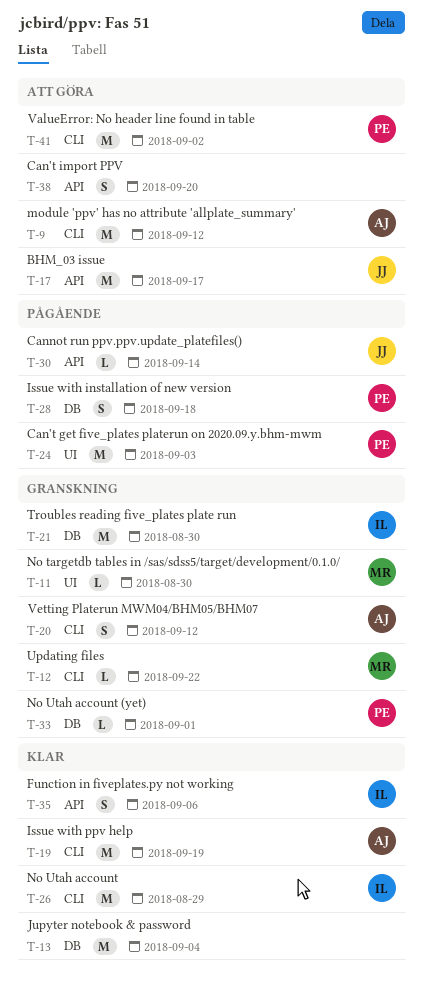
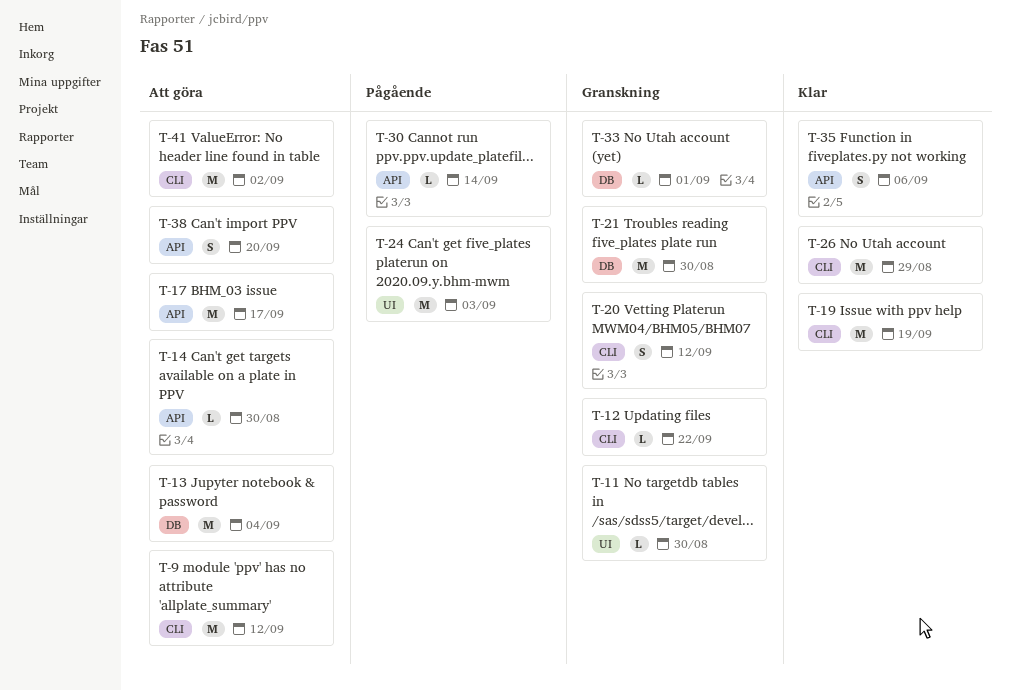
T-13, status: Klar -> Att göra
T-14: none -> present
T-28: present -> none

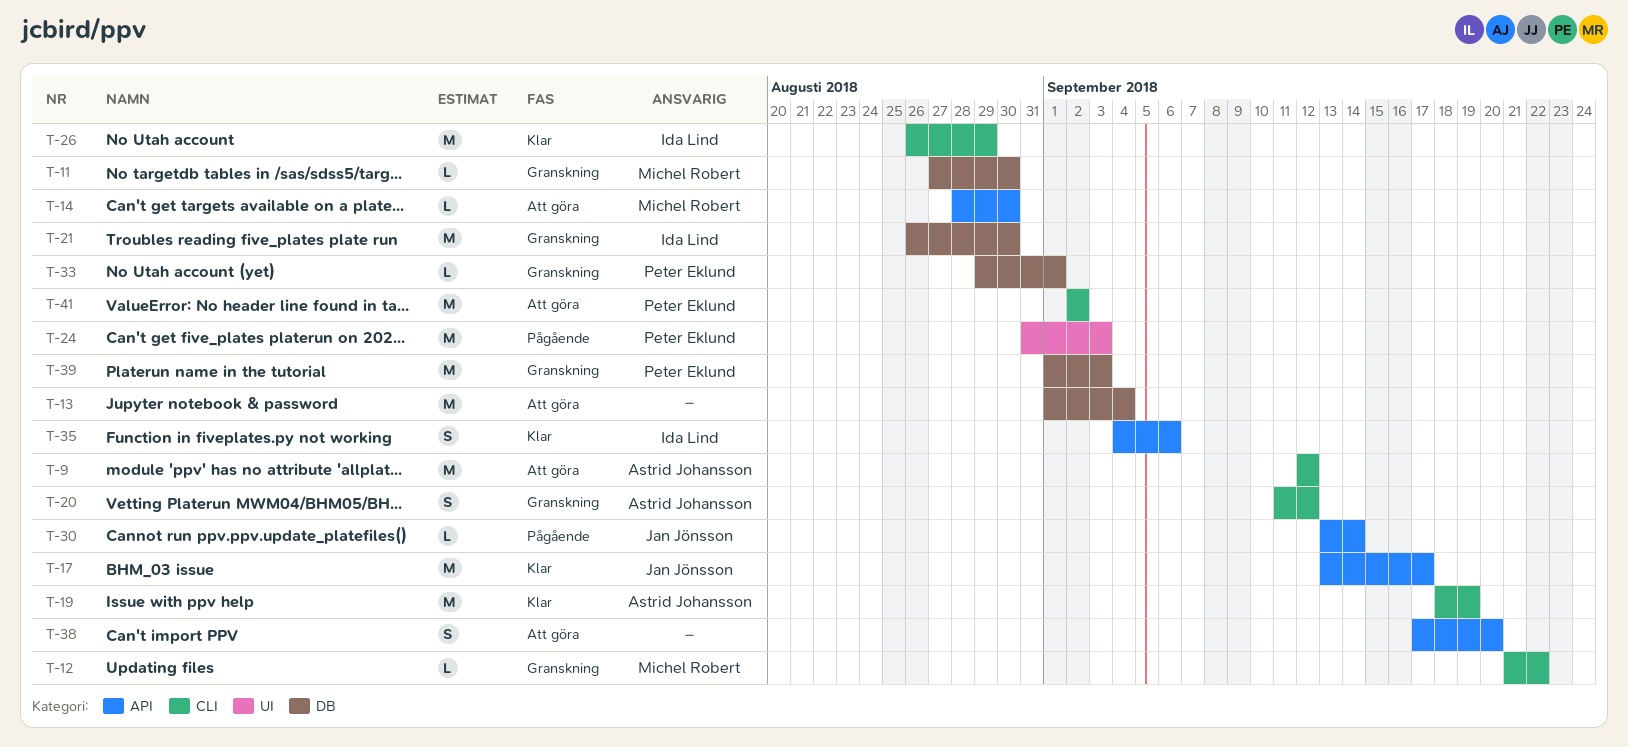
T-11, label: UI -> DB
T-17, status: Att göra -> Klar
T-39: none -> present

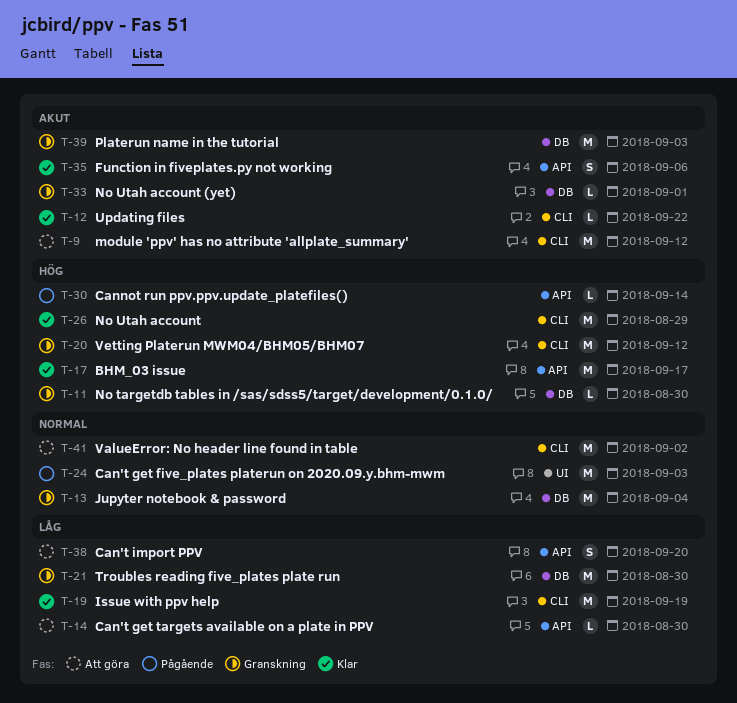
T-12, status: Granskning -> Klar
T-13, status: Att göra -> Granskning
T-20, estimate: S -> M

